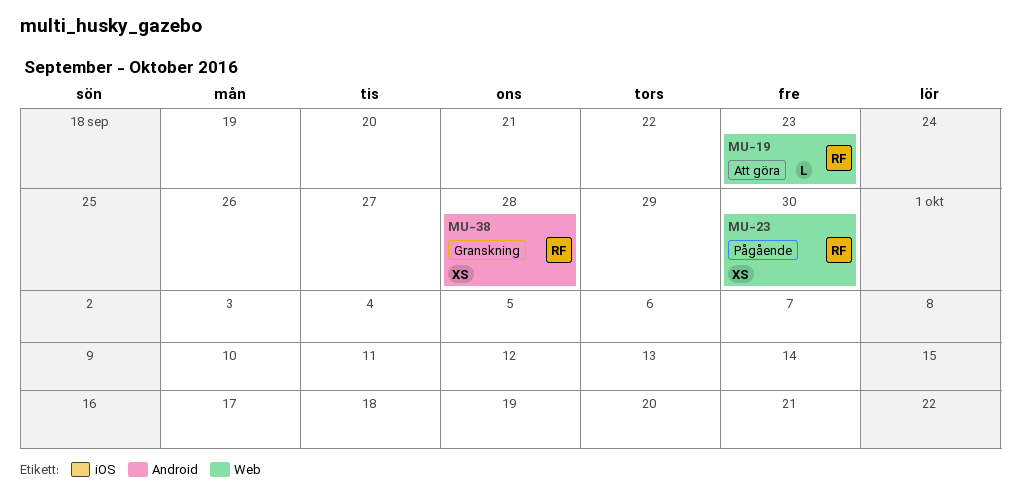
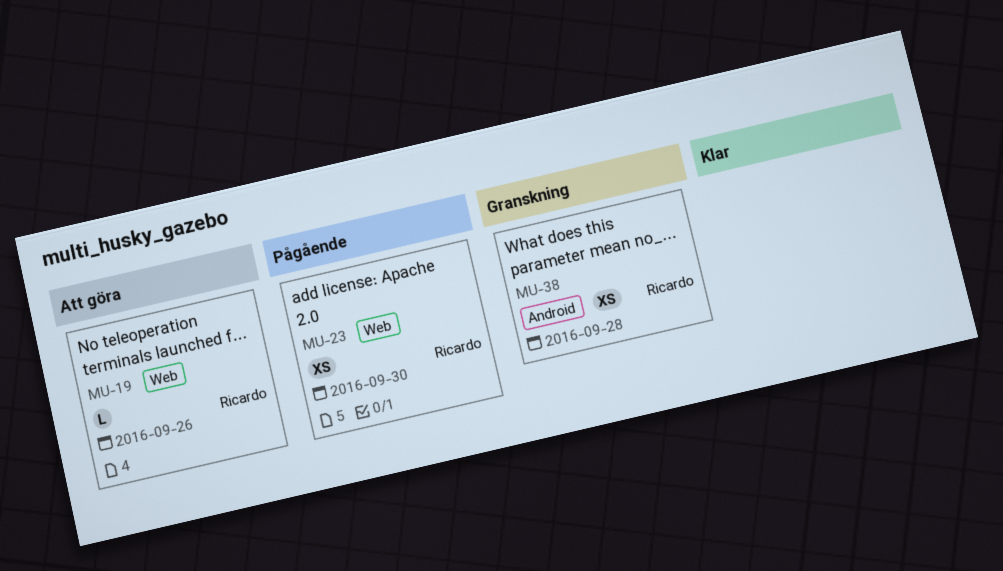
MU-19, due: Sep 23 -> Sep 26

